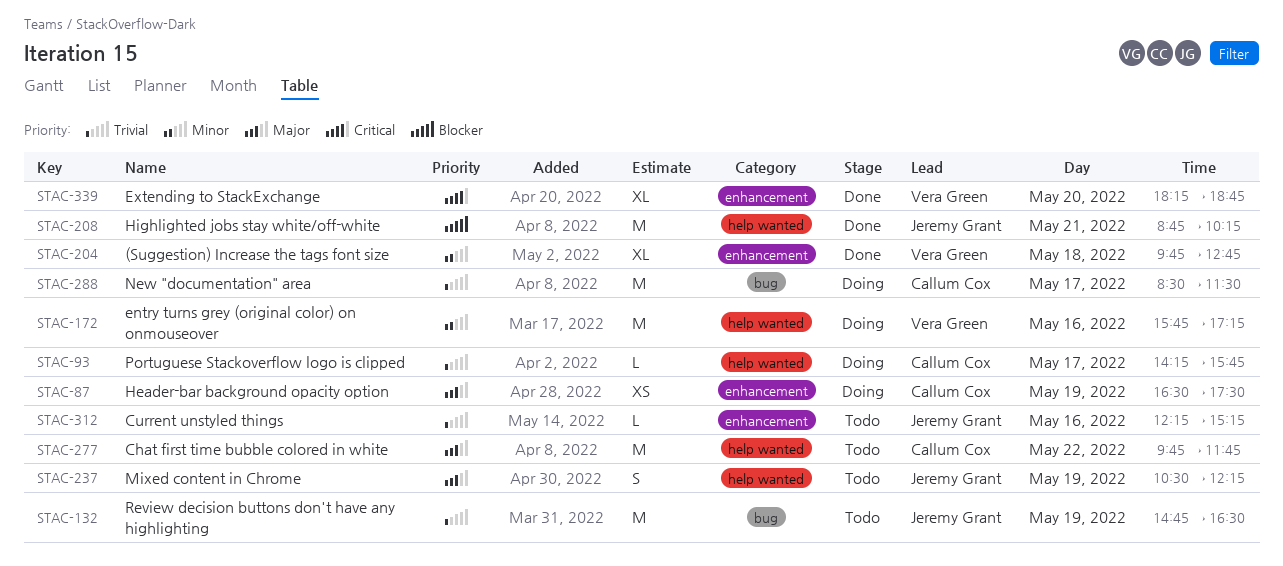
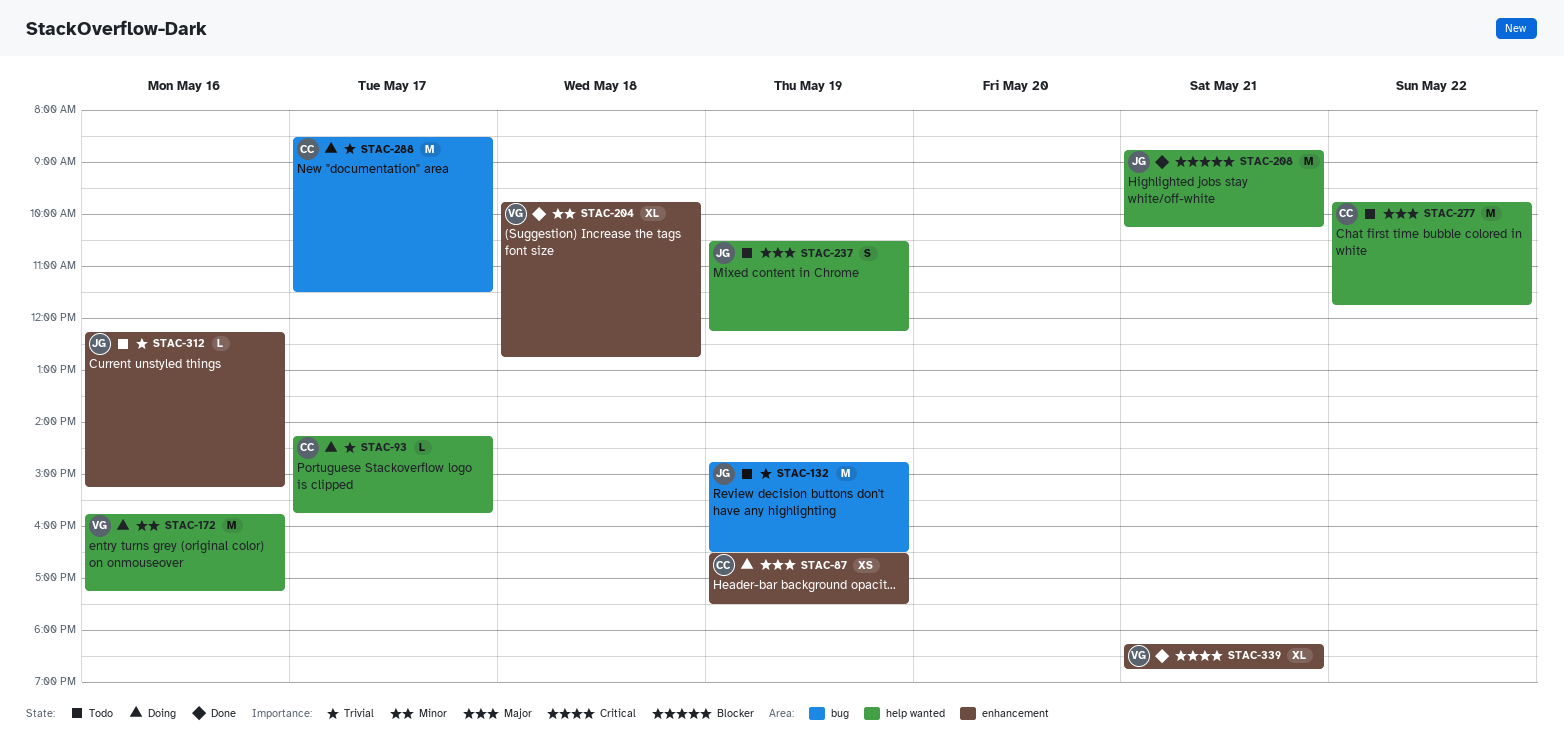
STAC-339, day: May 20 -> May 21

